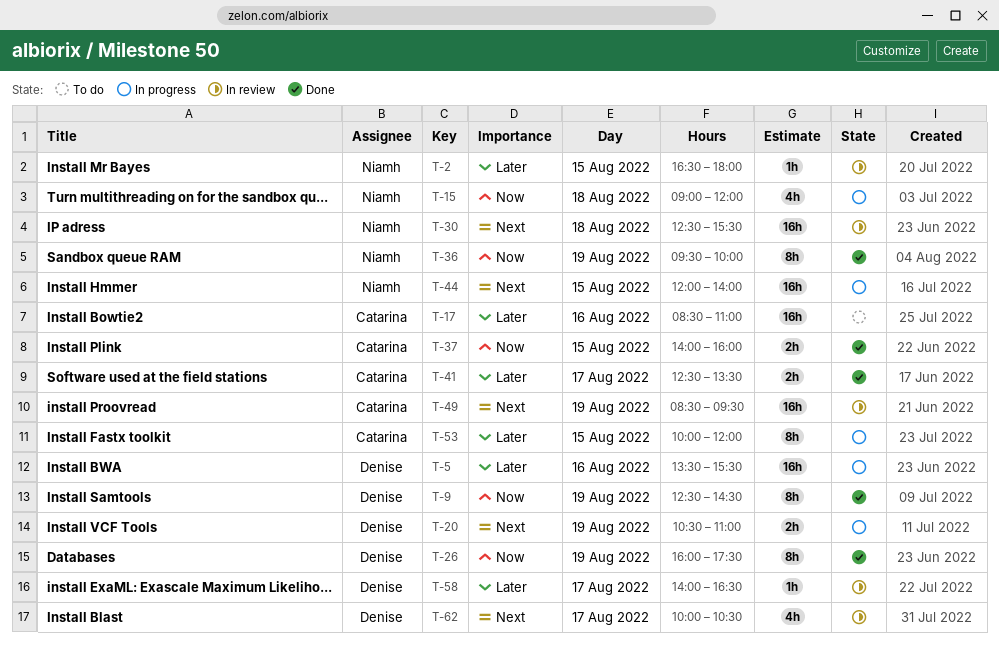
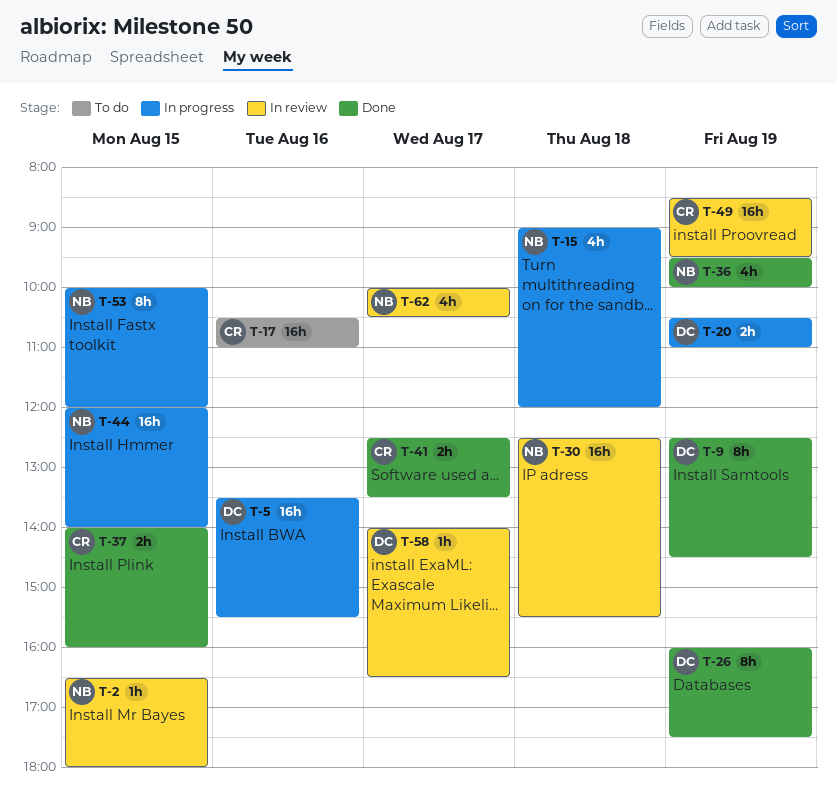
T-17, begins: 08:30 -> 10:30
T-36, estimate: 8h -> 4h
T-53, owner: Catarina -> Niamh
T-62, owner: Denise -> Niamh

